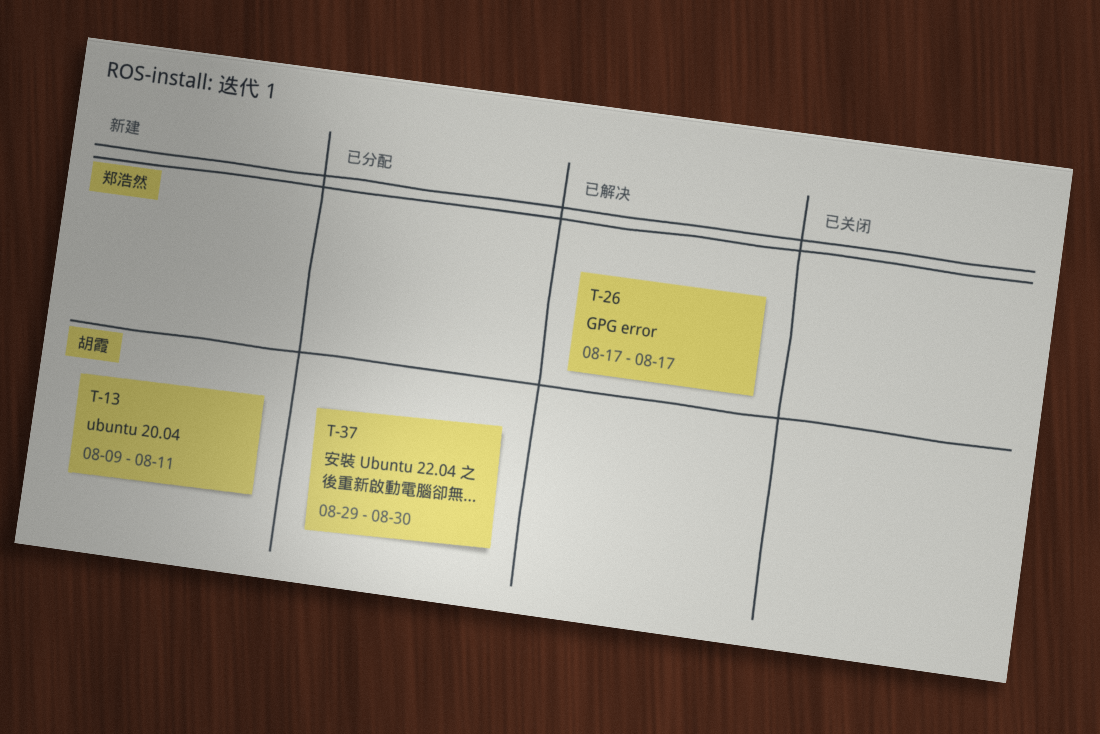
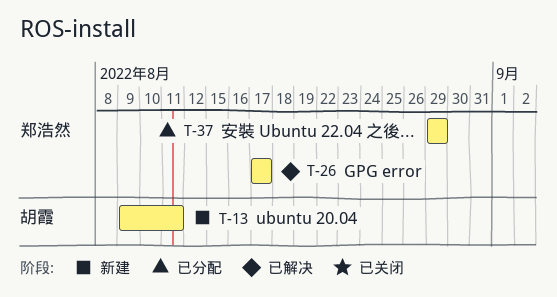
T-37, owner: 胡霞 -> 郑浩然
T-37, due: Aug 30 -> Aug 29

